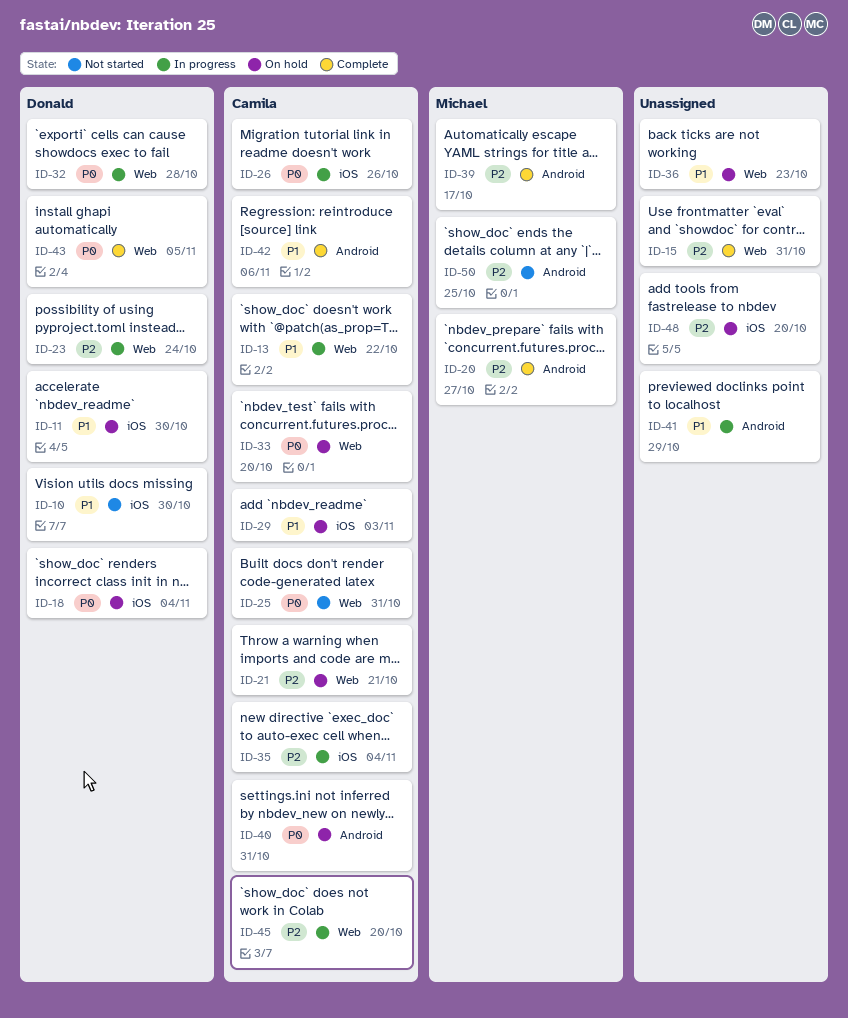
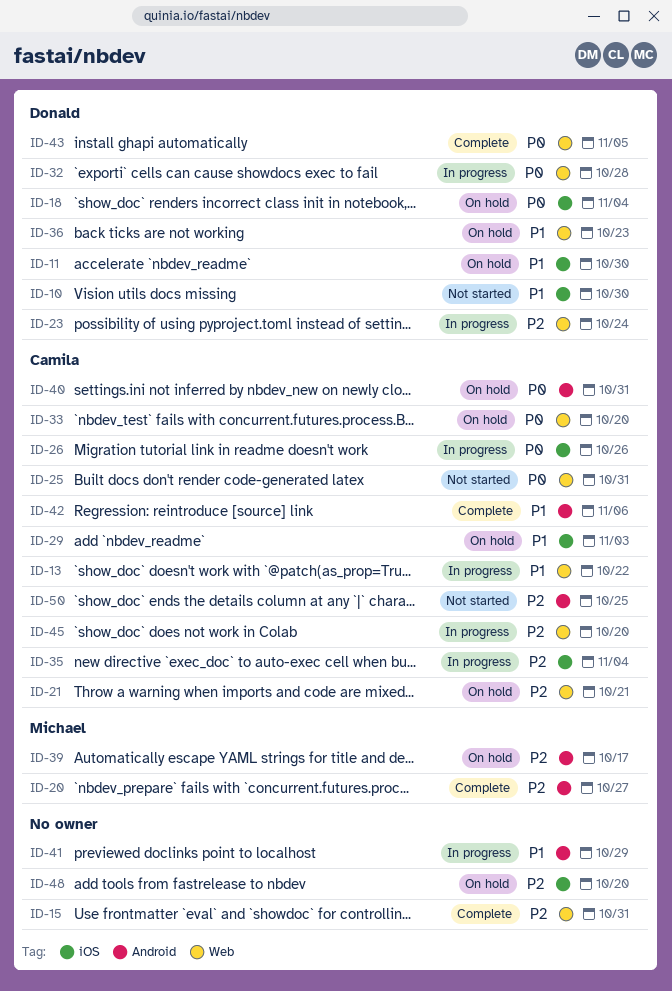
ID-36, owner: none -> Donald
ID-39, status: Complete -> On hold
ID-50, owner: Michael -> Camila

